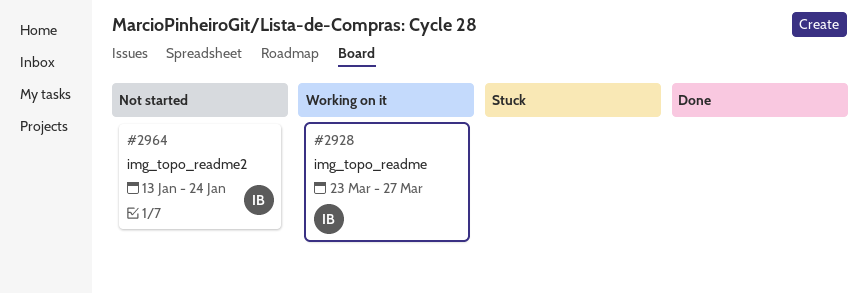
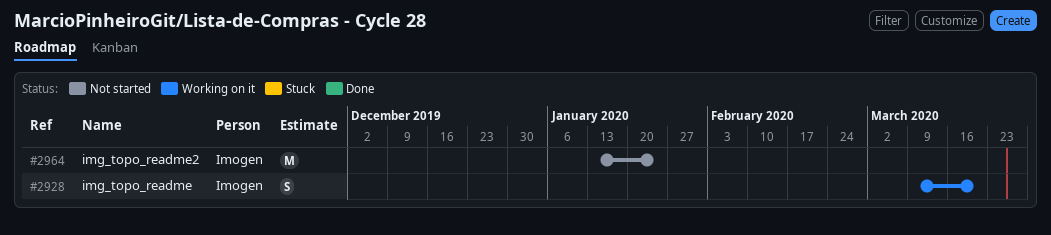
#2928, start: Mar 23 -> Mar 9
#2928, due: Mar 27 -> Mar 20

